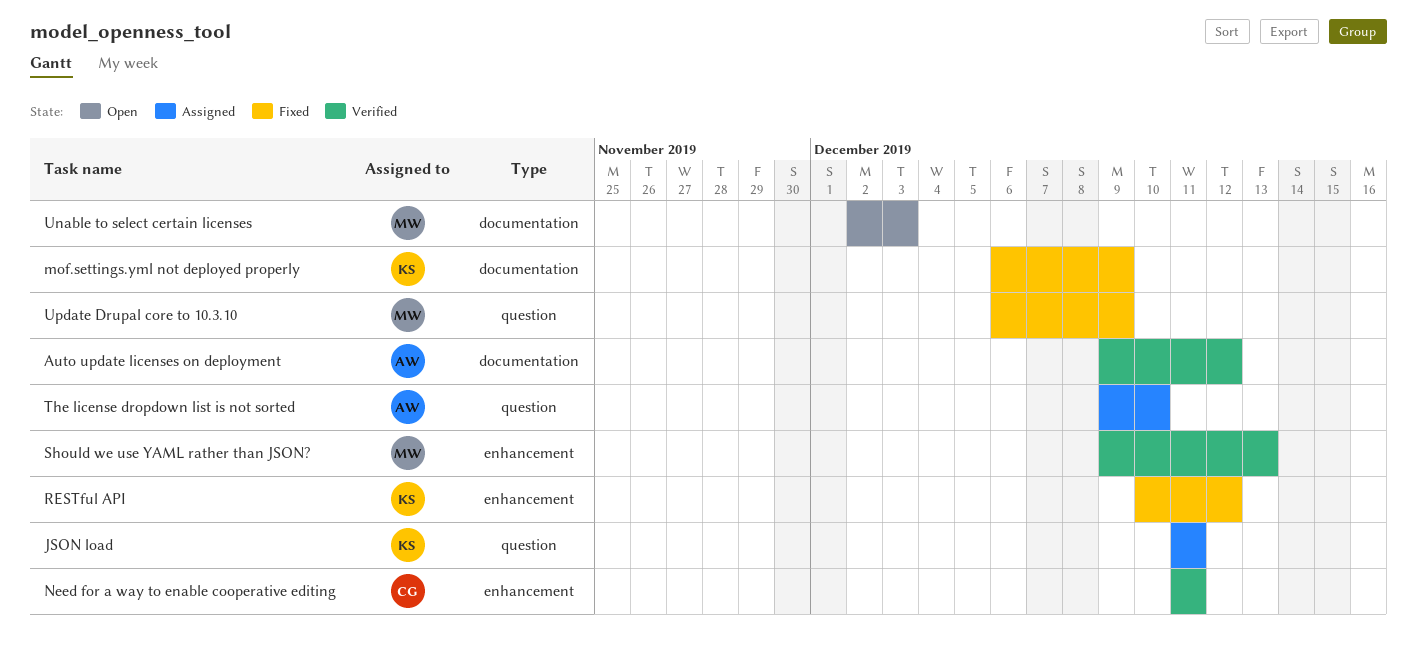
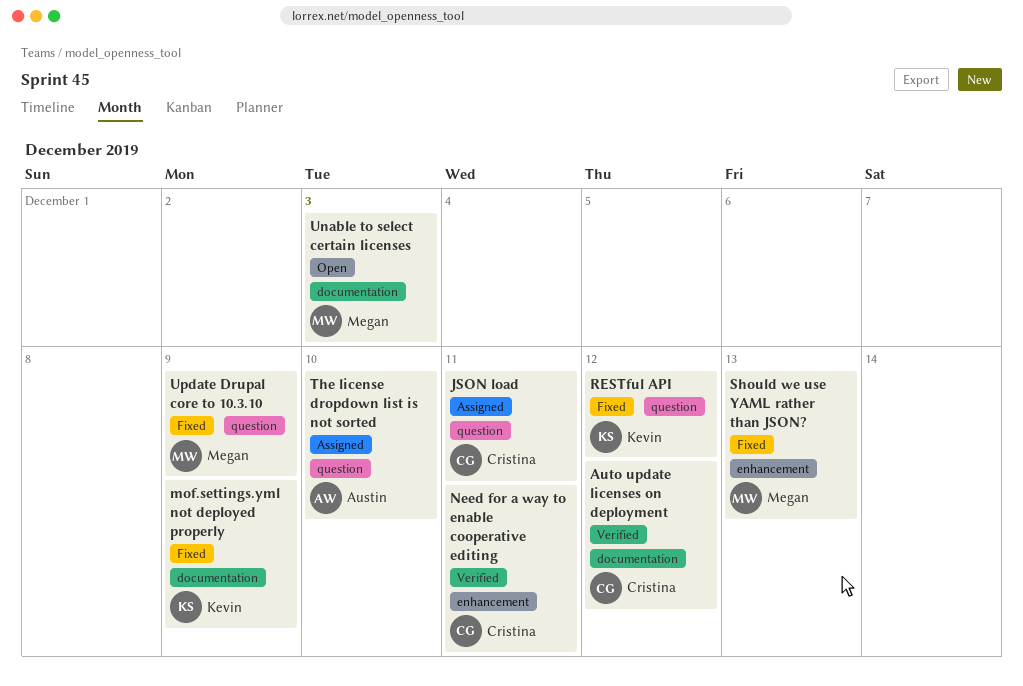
Auto update licenses on deployment, owner: Austin -> Cristina
JSON load, owner: Kevin -> Cristina
RESTful API, label: enhancement -> question
Should we use YAML rather than JSON?, status: Verified -> Fixed

